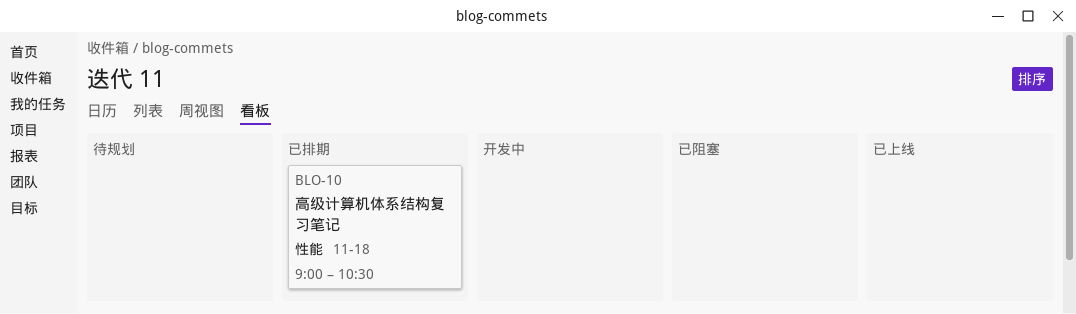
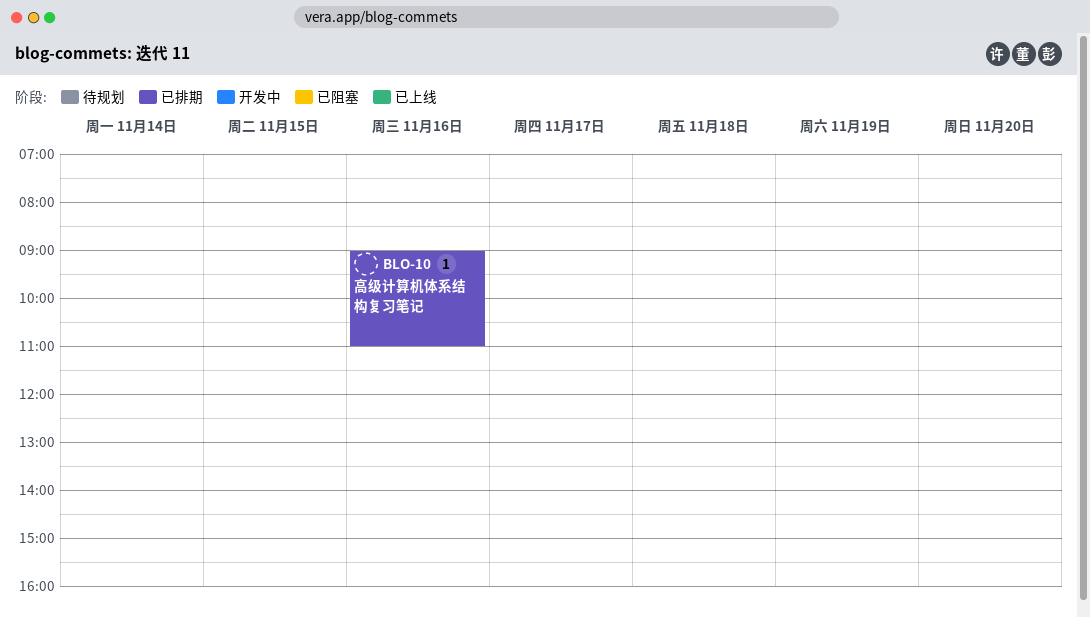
BLO-10, day: Nov 18 -> Nov 16
BLO-10, ends: 10:30 -> 11:00

